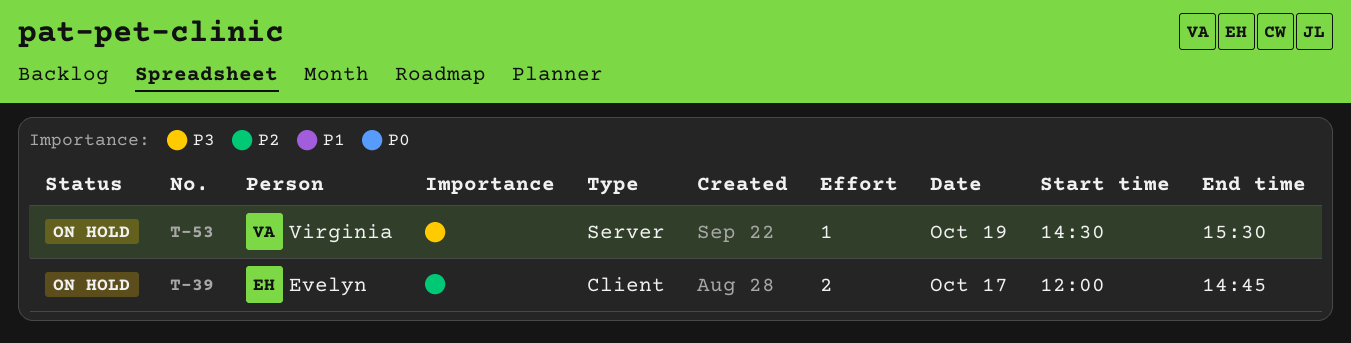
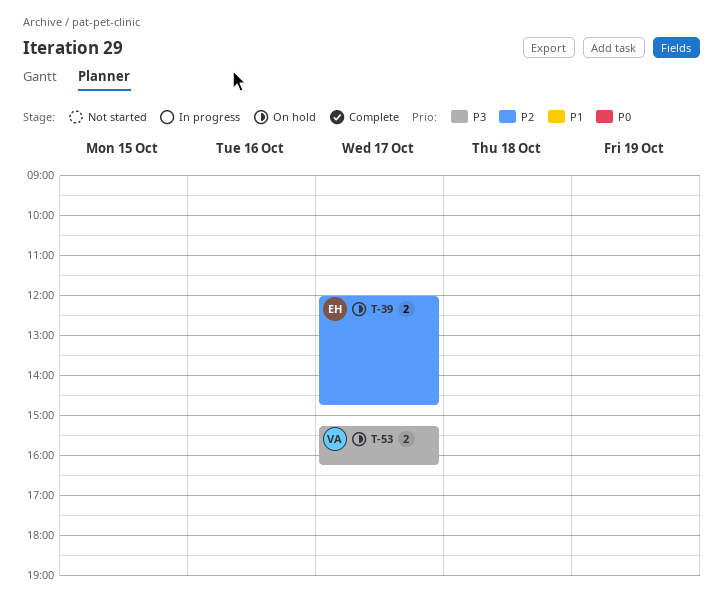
T-53, estimate: 1 -> 2
T-53, day: Oct 19 -> Oct 17
T-53, begins: 14:30 -> 15:15
T-53, ends: 15:30 -> 16:15

